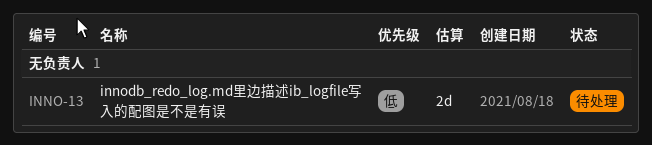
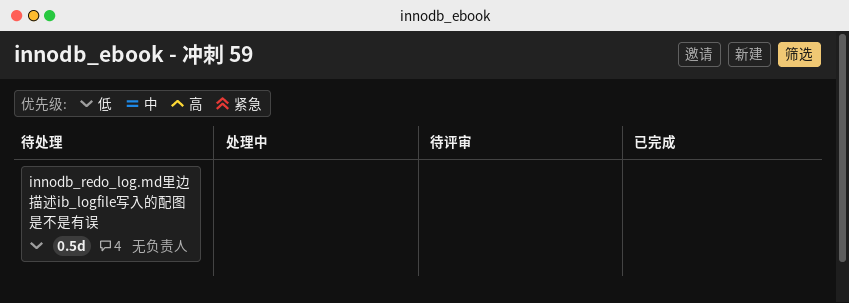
innodb_redo_log.md里边描述ib_logfile写入的配图是不是有误, estimate: 2d -> 0.5d

